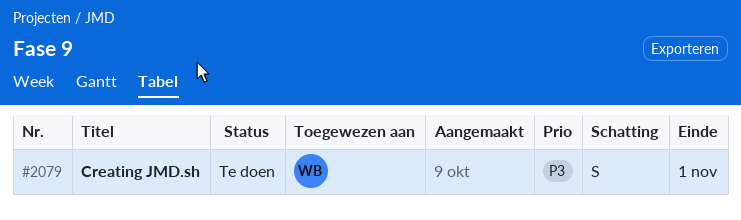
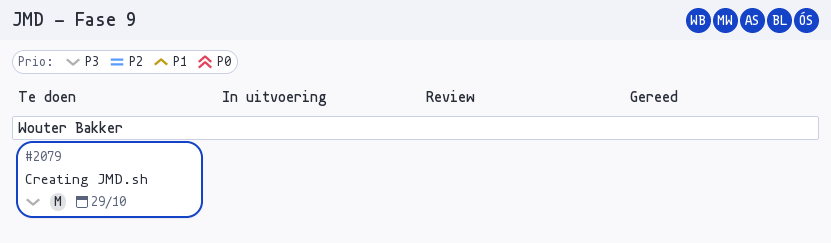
#2079, estimate: S -> M
#2079, due: Nov 1 -> Oct 29

